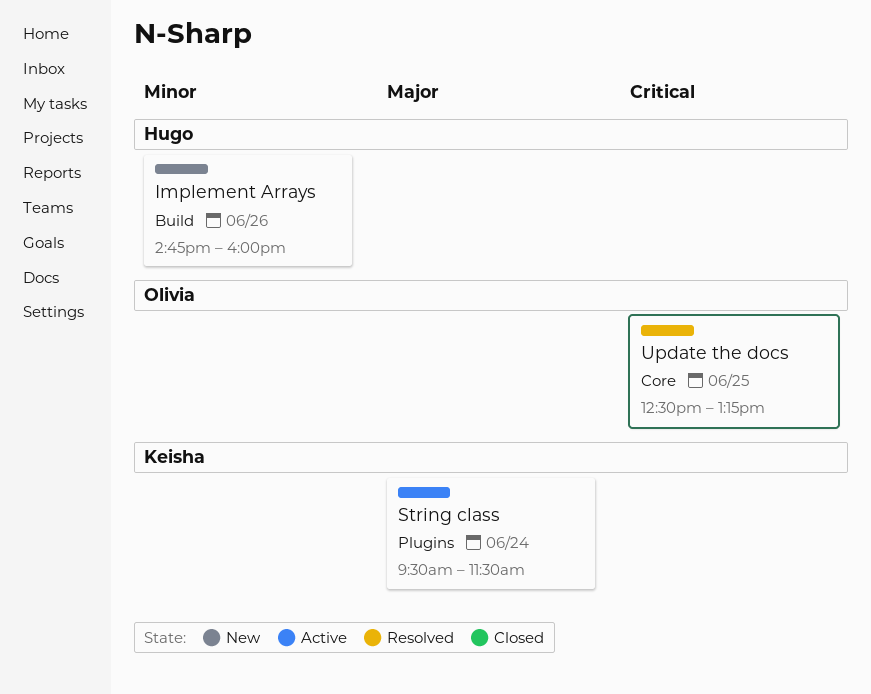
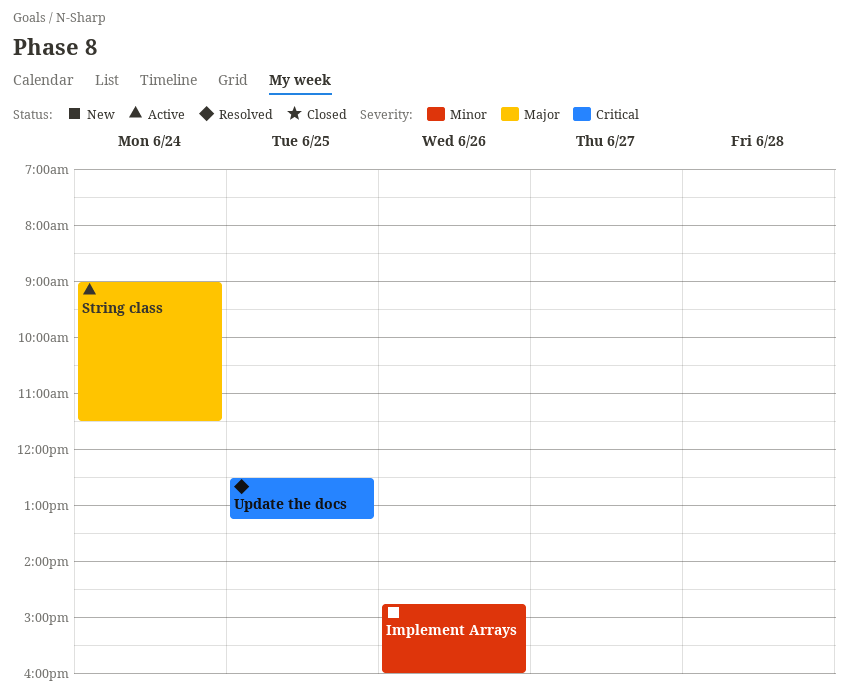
String class, begins: 09:30 -> 09:00

